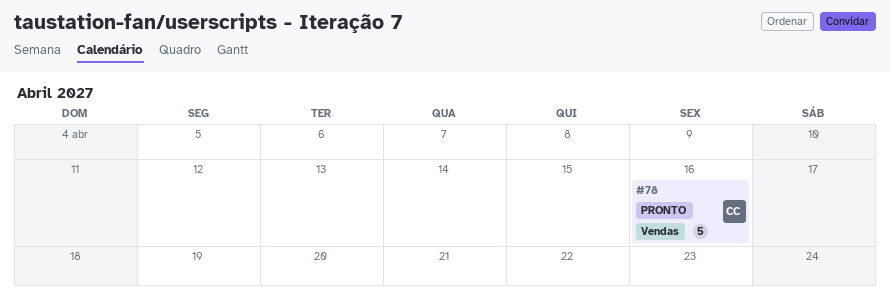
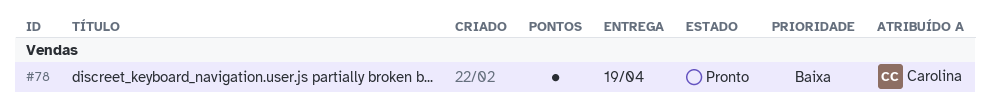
#78, estimate: 5 -> 1
#78, due: Apr 16 -> Apr 19

